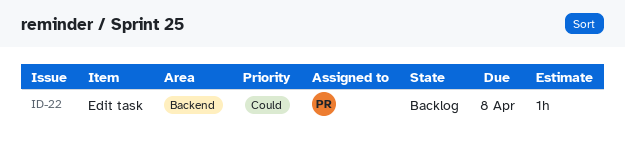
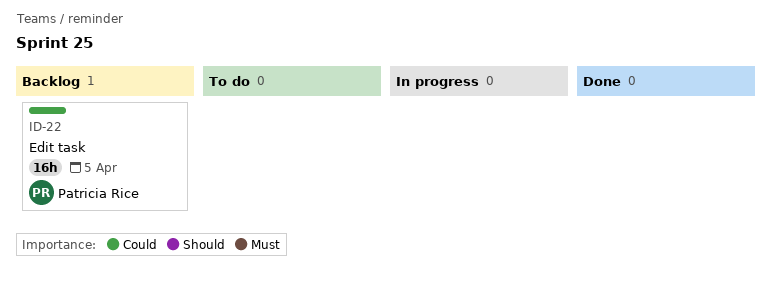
ID-22, estimate: 1h -> 16h
ID-22, due: Apr 8 -> Apr 5

